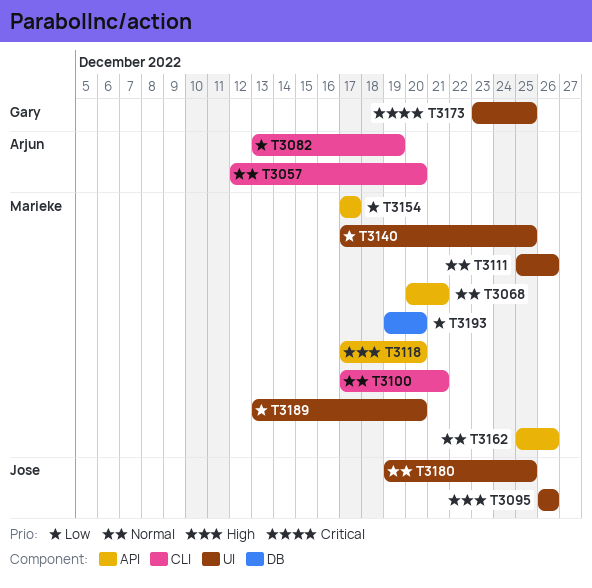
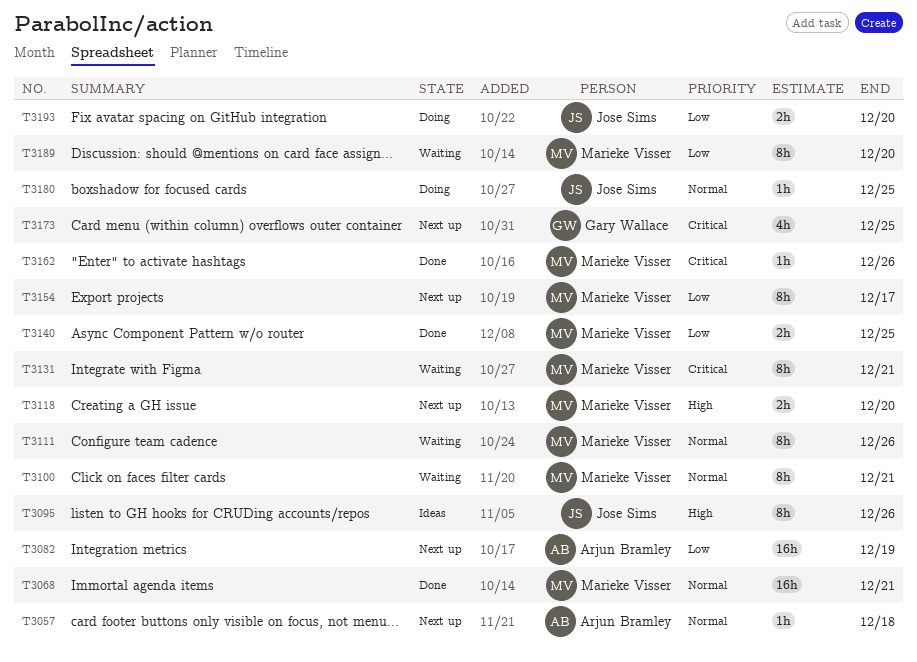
T3057, due: Dec 20 -> Dec 18
T3131: none -> present
T3162, priority: Normal -> Critical
T3193, owner: Marieke Visser -> Jose Sims

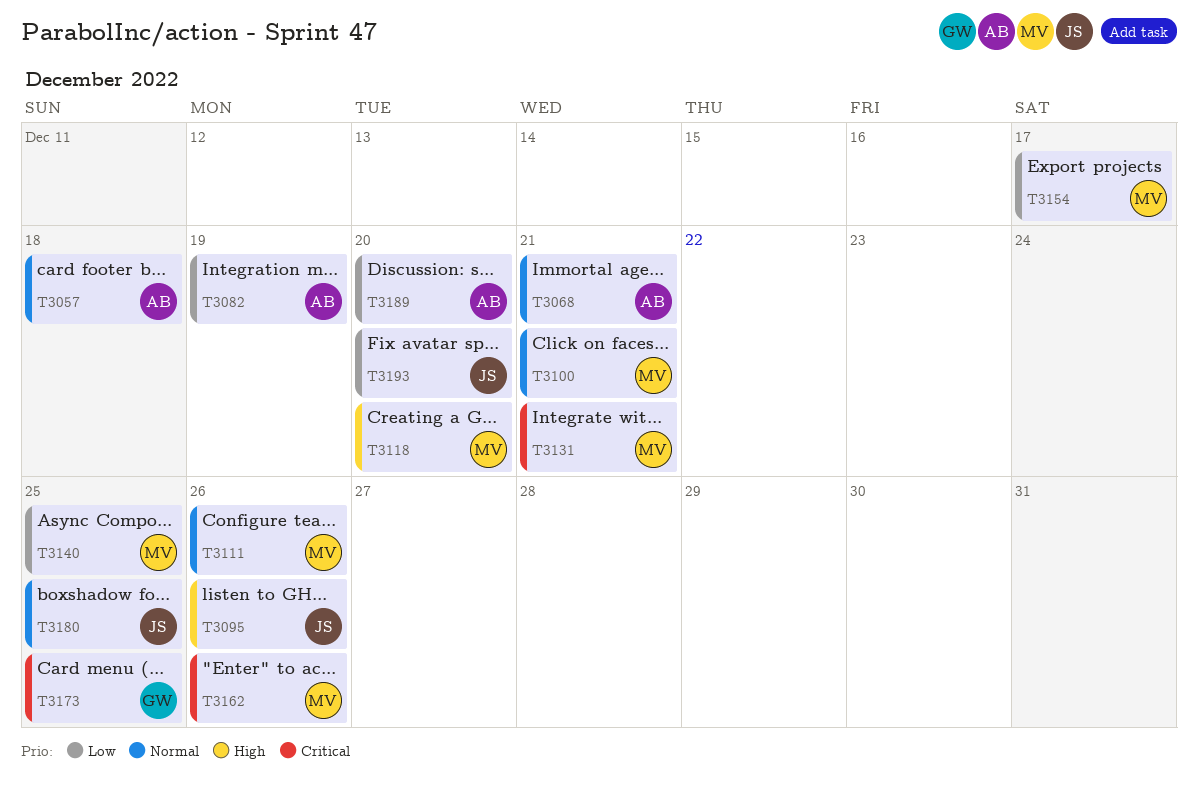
T3068, owner: Marieke Visser -> Arjun Bramley
T3189, owner: Marieke Visser -> Arjun Bramley

